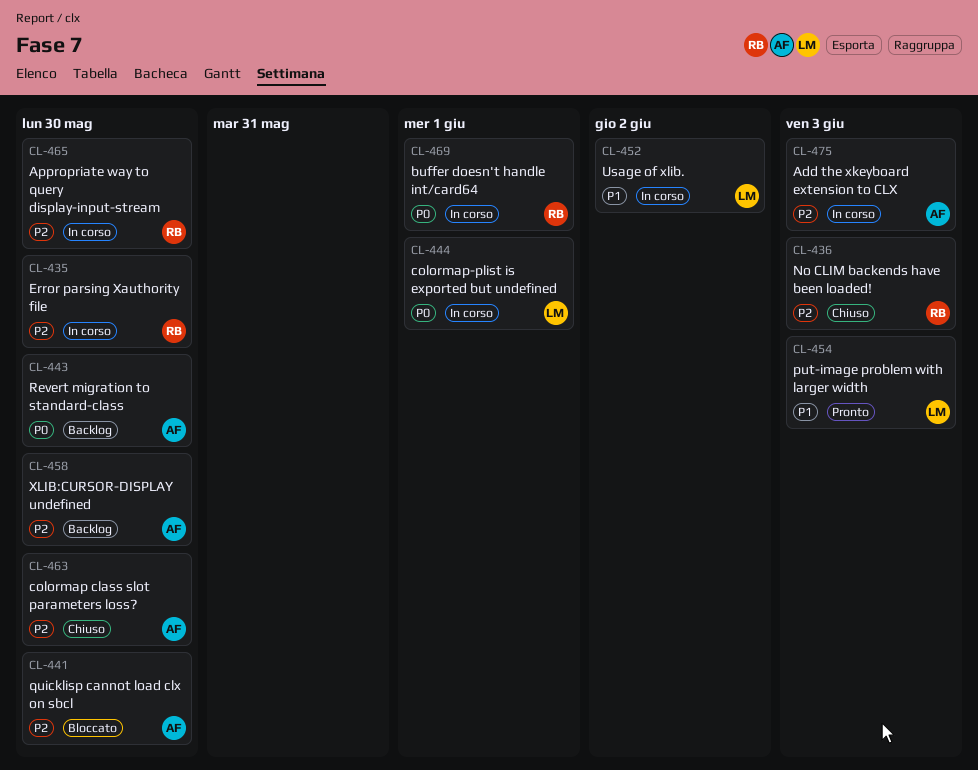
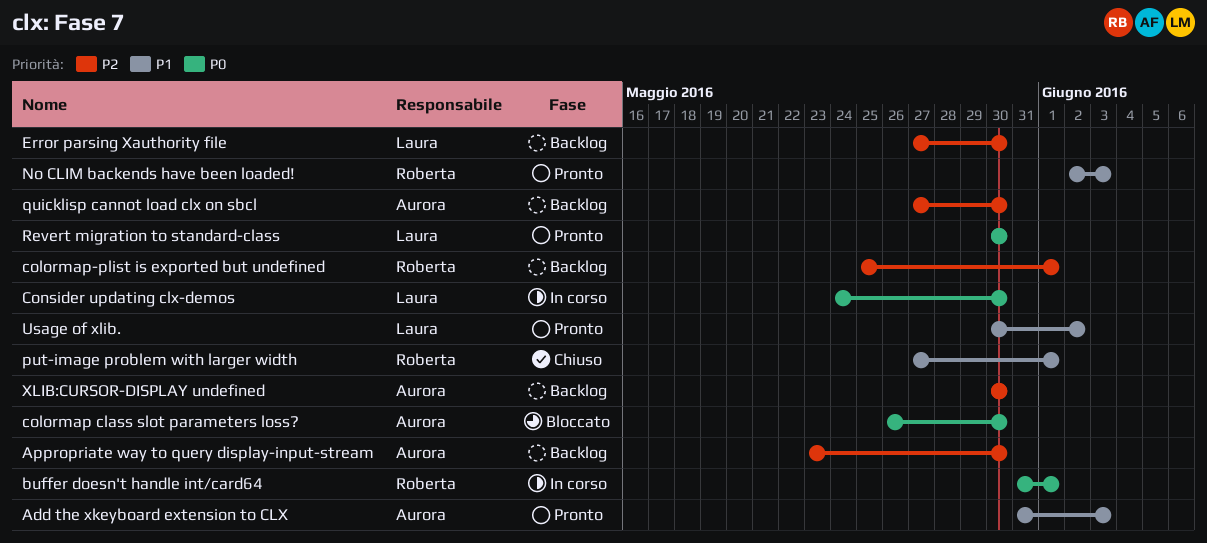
Add the xkeyboard extension to CLX, status: In corso -> Pronto
Add the xkeyboard extension to CLX, priority: P2 -> P1
Appropriate way to query display-input-stream, status: In corso -> Backlog
Appropriate way to query display-input-stream, owner: Roberta -> Aurora
colormap class slot parameters loss?, status: Chiuso -> Bloccato
colormap class slot parameters loss?, priority: P2 -> P0
colormap-plist is exported but undefined, status: In corso -> Backlog
colormap-plist is exported but undefined, owner: Laura -> Roberta
colormap-plist is exported but undefined, priority: P0 -> P2
Consider updating clx-demos: none -> present
Error parsing Xauthority file, status: In corso -> Backlog
Error parsing Xauthority file, owner: Roberta -> Laura
No CLIM backends have been loaded!, status: Chiuso -> Pronto
No CLIM backends have been loaded!, priority: P2 -> P1
put-image problem with larger width, status: Pronto -> Chiuso
put-image problem with larger width, owner: Laura -> Roberta
put-image problem with larger width, due: Jun 3 -> Jun 1
quicklisp cannot load clx on sbcl, status: Bloccato -> Backlog
Revert migration to standard-class, status: Backlog -> Pronto
Revert migration to standard-class, owner: Aurora -> Laura
Usage of xlib., status: In corso -> Pronto

